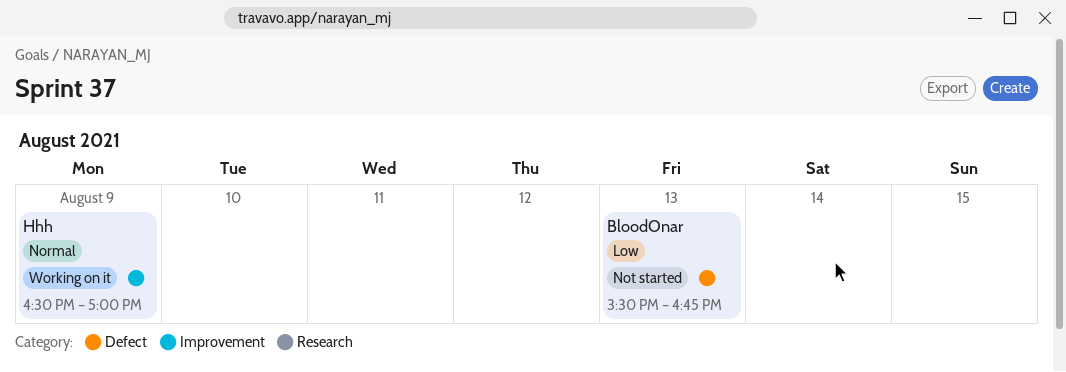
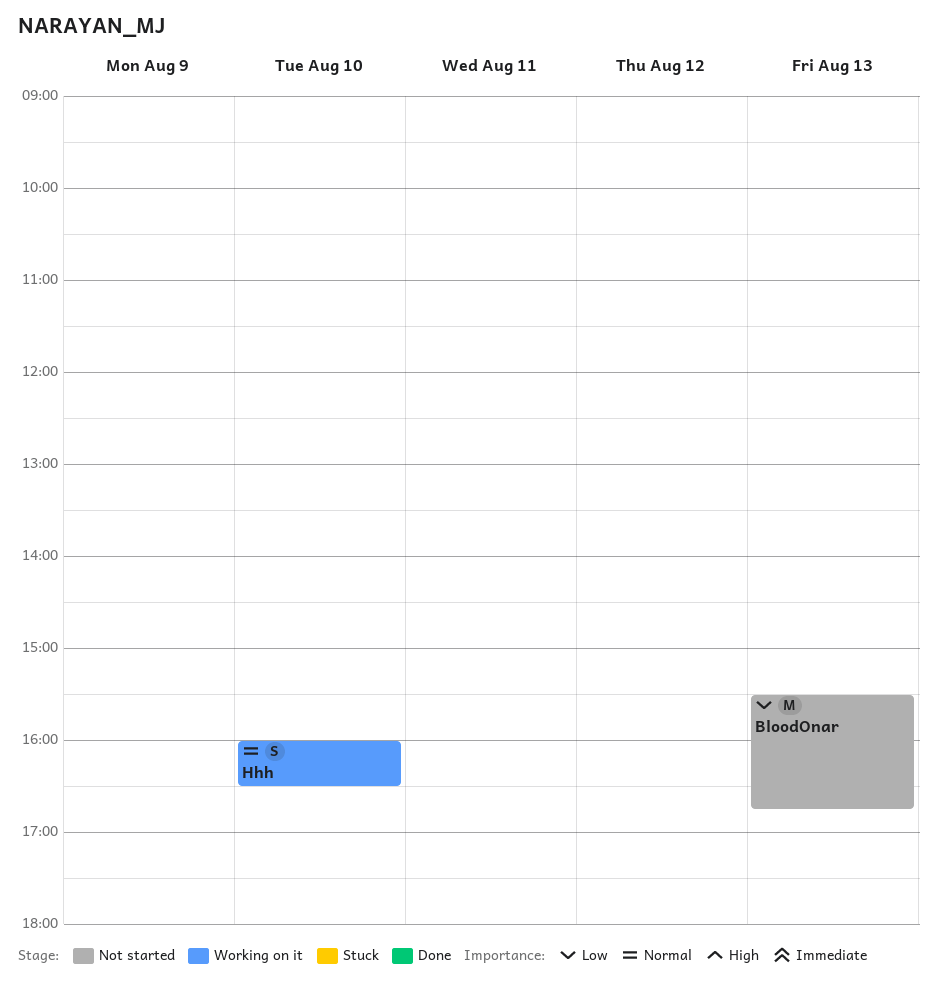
Hhh, day: Aug 9 -> Aug 10
Hhh, begins: 16:30 -> 16:00
Hhh, ends: 17:00 -> 16:30

